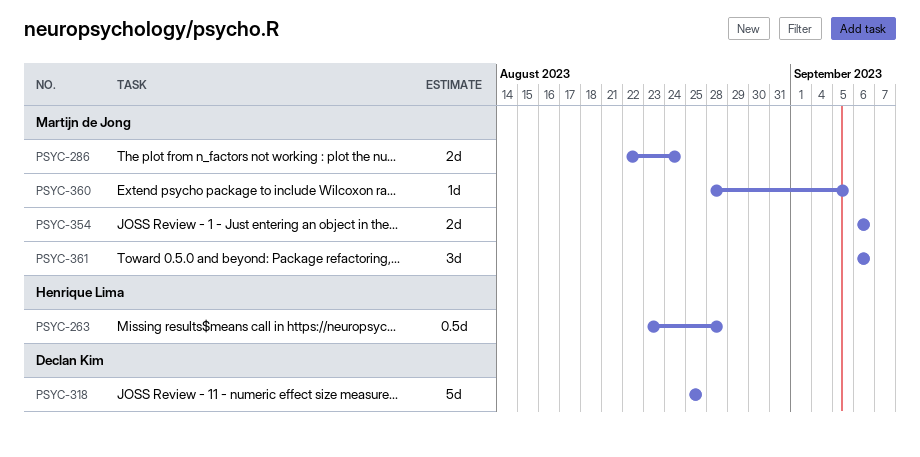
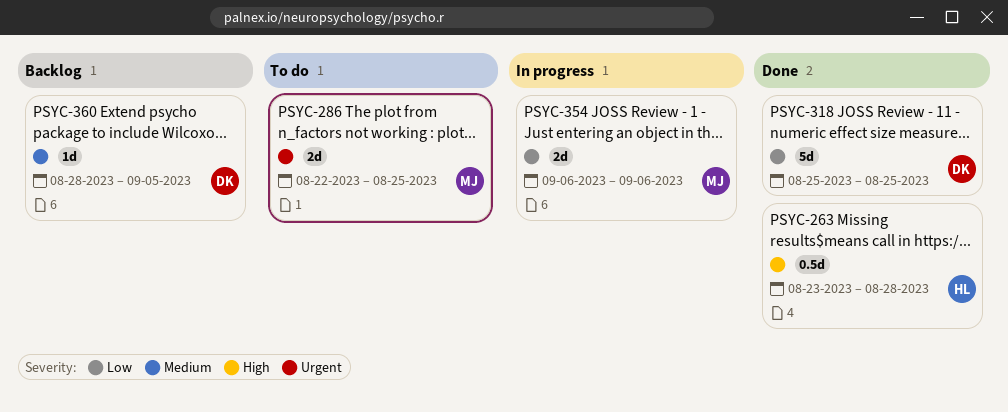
PSYC-286, due: Aug 24 -> Aug 25
PSYC-360, owner: Martijn de Jong -> Declan Kim
PSYC-361: present -> none

